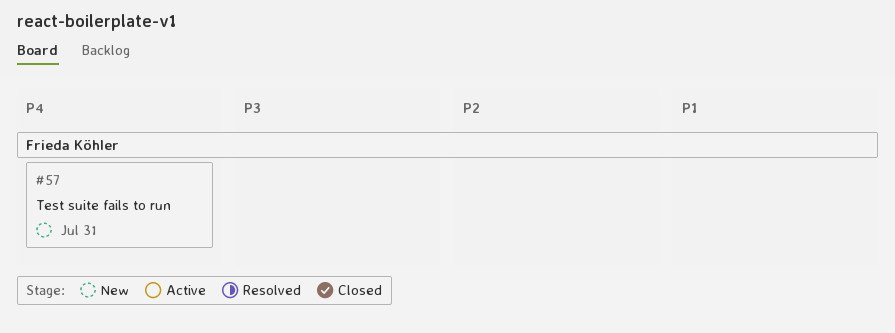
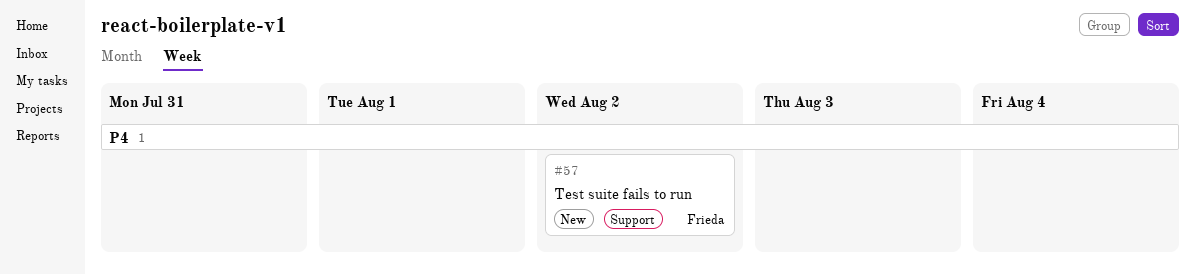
#57, due: Jul 31 -> Aug 2

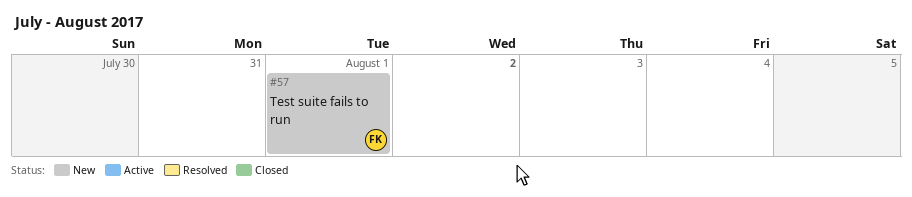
#57, due: Aug 2 -> Aug 1

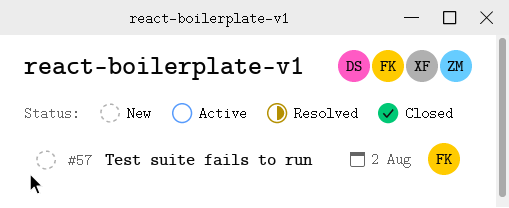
#57, due: Aug 1 -> Aug 2

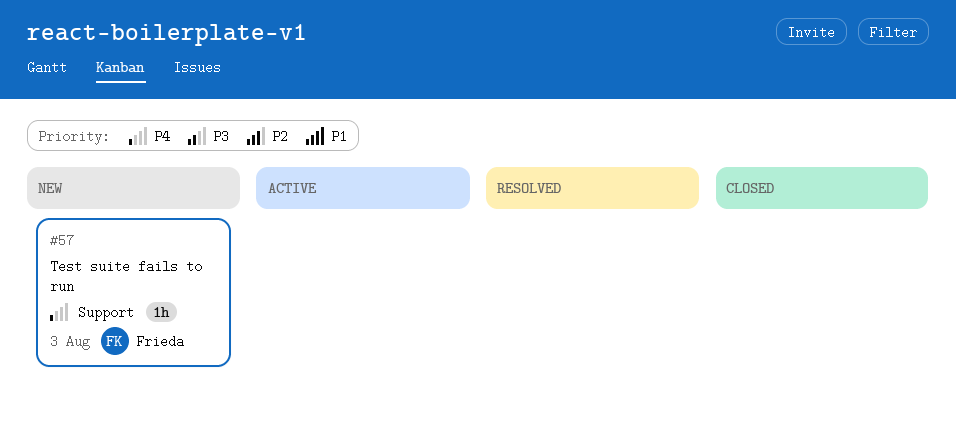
#57, due: Aug 2 -> Aug 3

